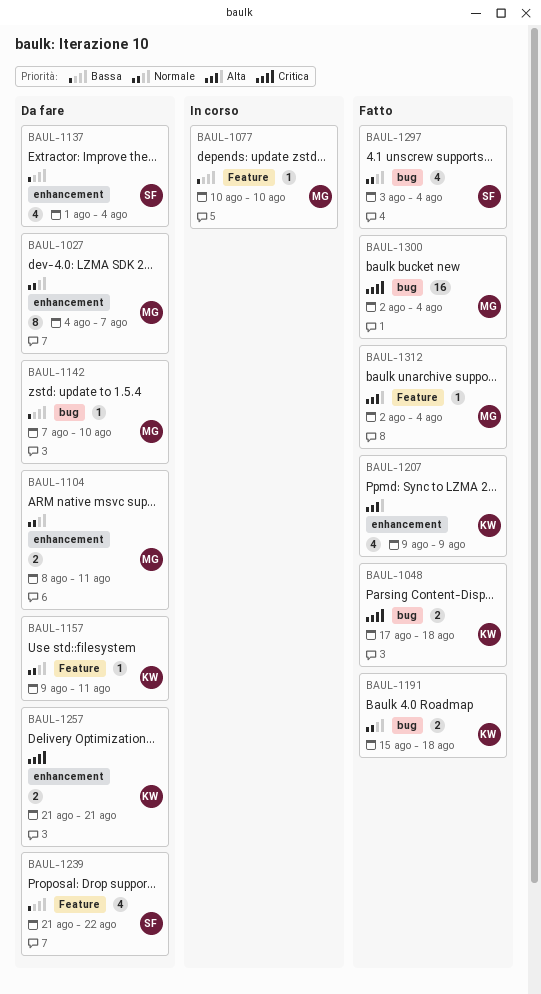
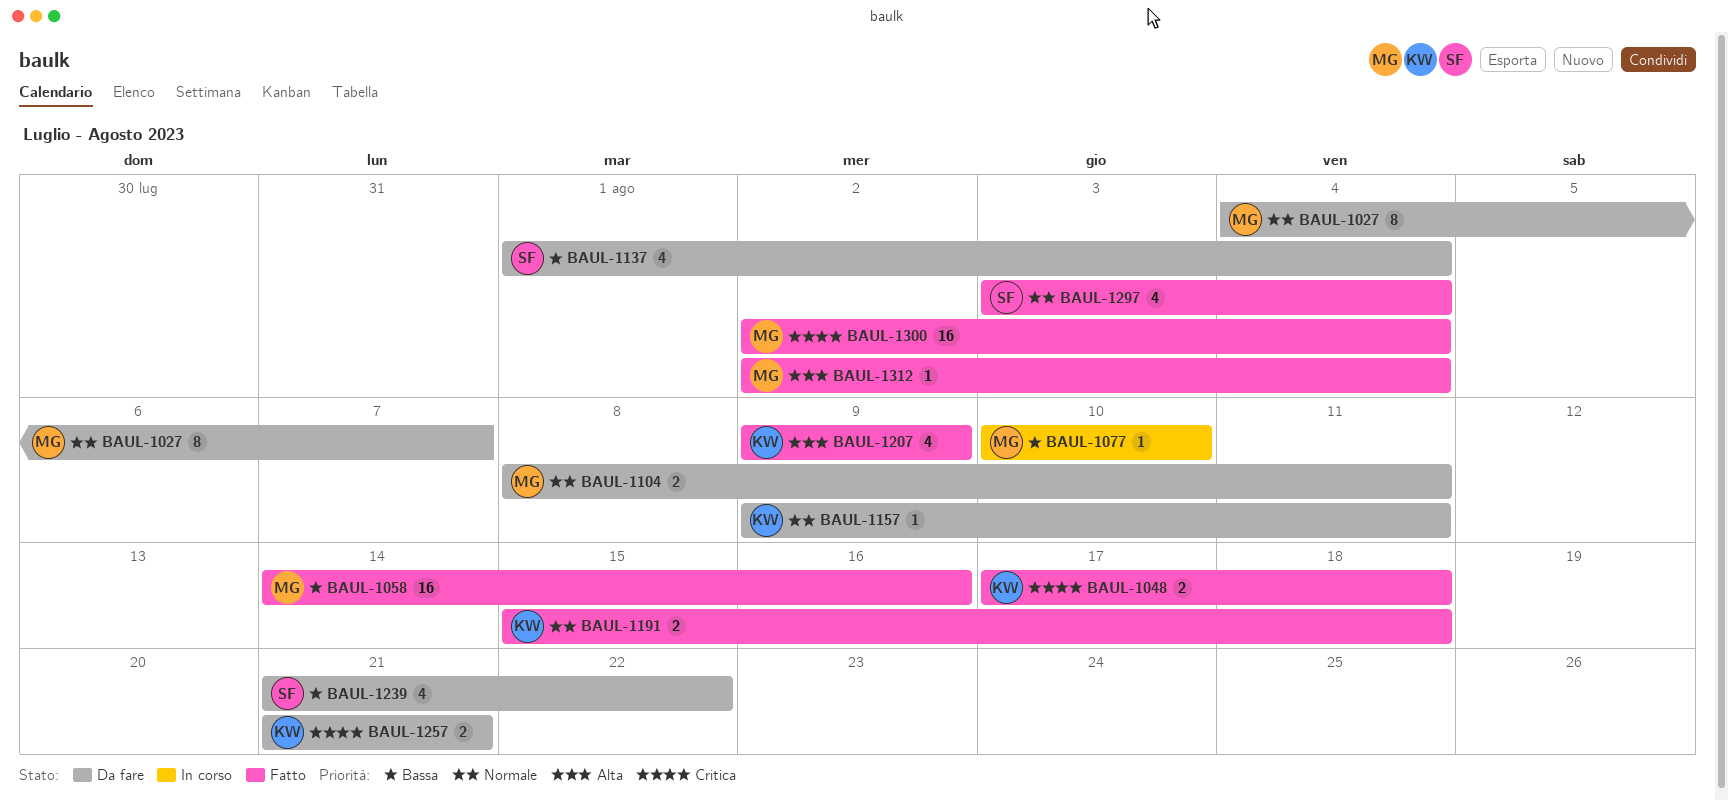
BAUL-1058: none -> present
BAUL-1142: present -> none

